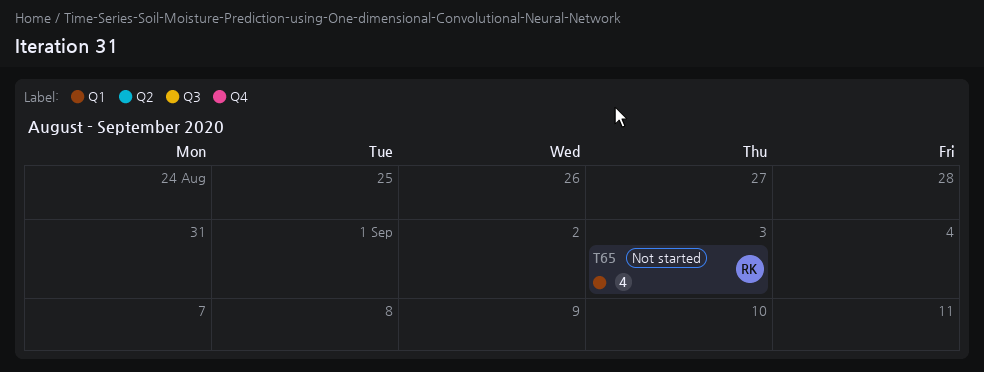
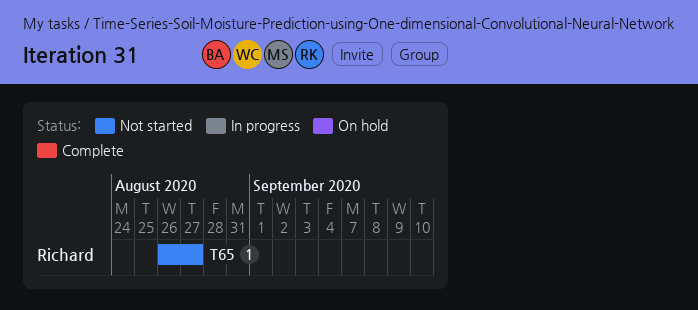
T65, estimate: 4 -> 1
T65, due: Sep 3 -> Aug 27

